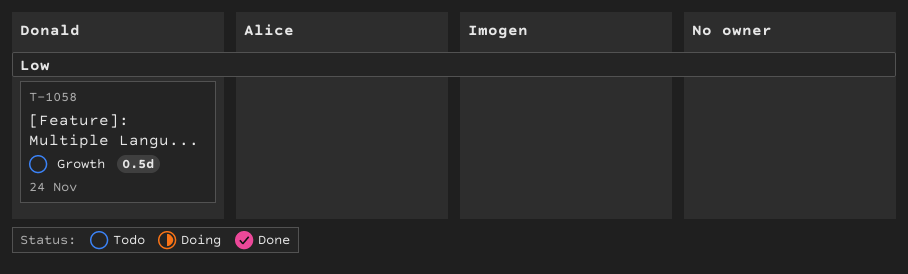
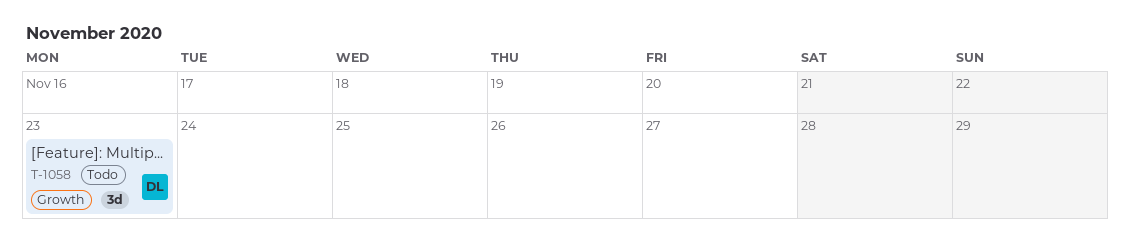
T-1058, estimate: 0.5d -> 3d
T-1058, due: Nov 24 -> Nov 23

